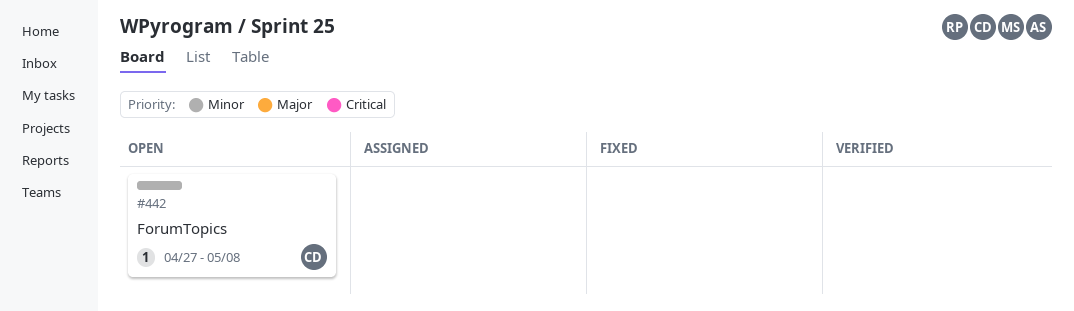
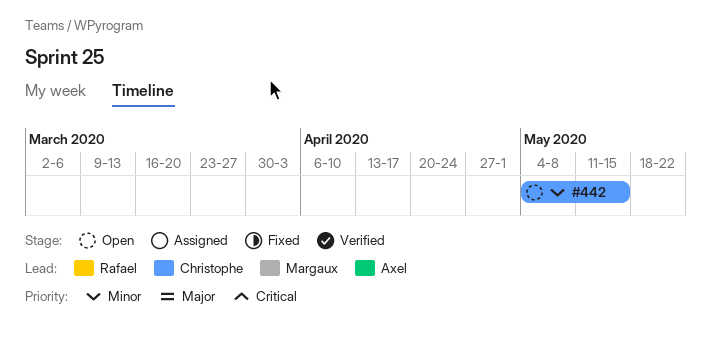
#442, start: Apr 27 -> May 4
#442, due: May 8 -> May 15

